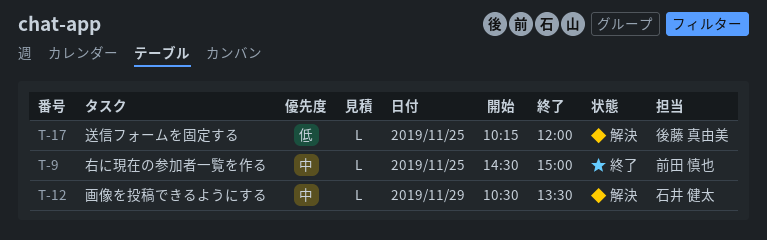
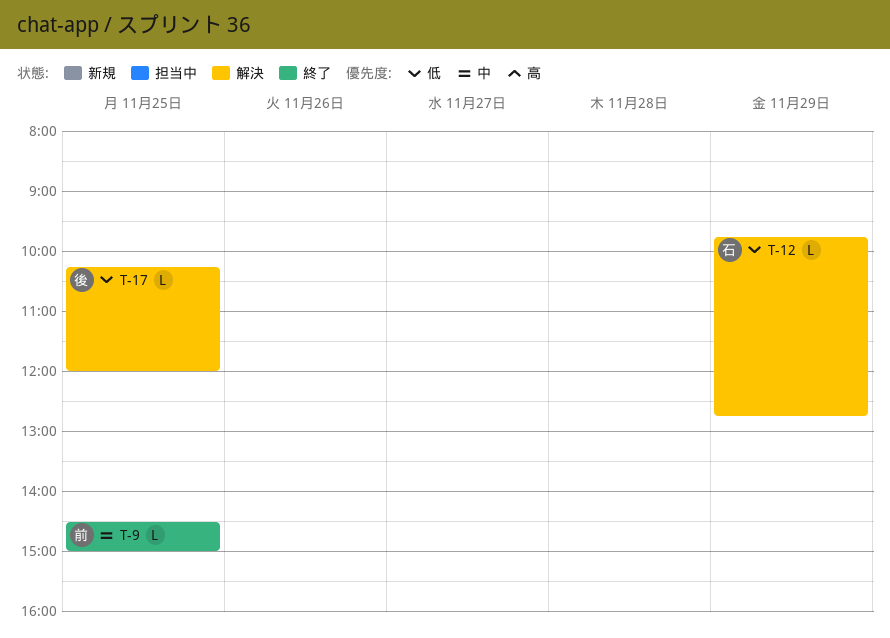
T-12, priority: 中 -> 低
T-12, begins: 10:30 -> 09:45
T-12, ends: 13:30 -> 12:45

